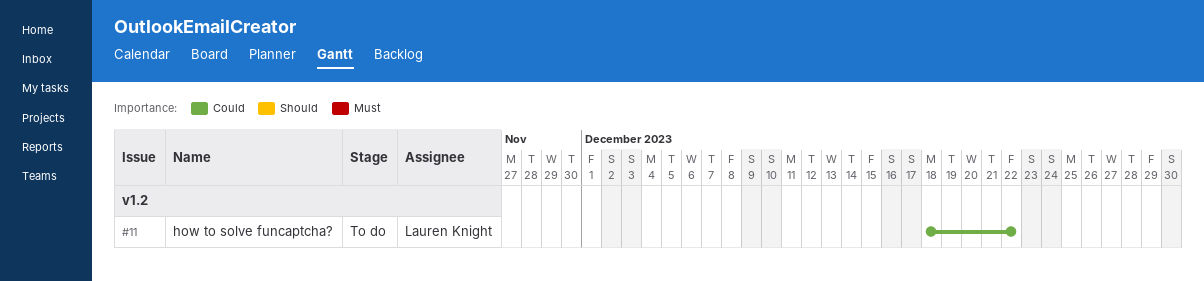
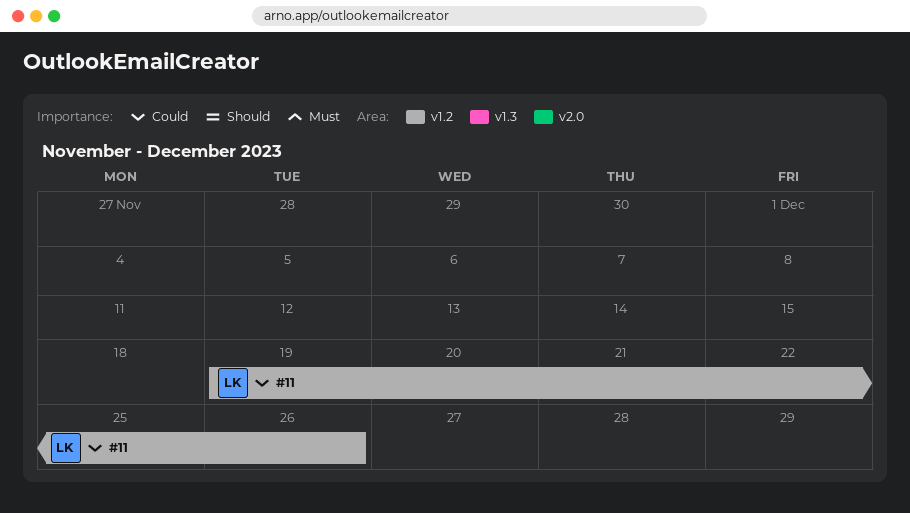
#11, start: Dec 18 -> Dec 19
#11, due: Dec 22 -> Dec 26

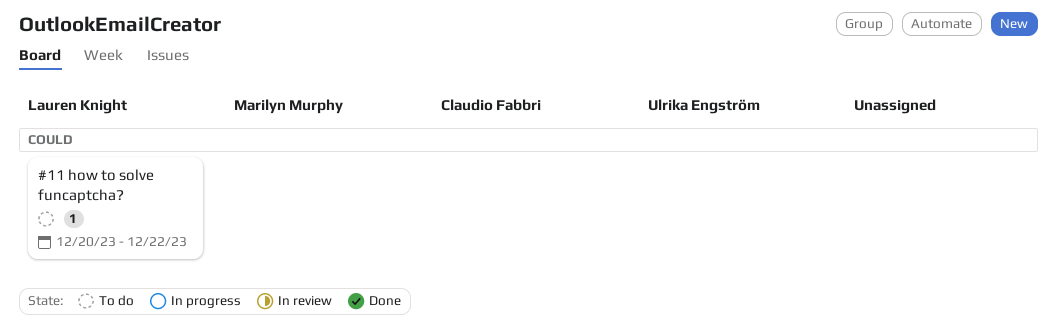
#11, start: Dec 19 -> Dec 20
#11, due: Dec 26 -> Dec 22

